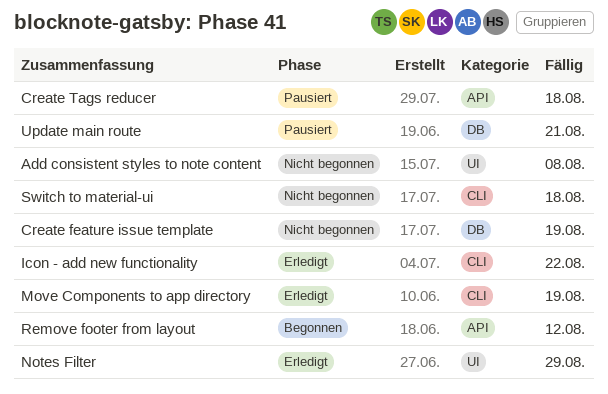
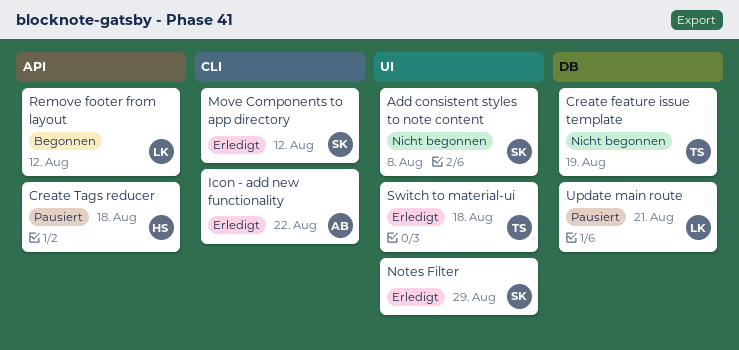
Move Components to app directory, due: Aug 19 -> Aug 12
Switch to material-ui, status: Nicht begonnen -> Erledigt
Switch to material-ui, label: CLI -> UI

